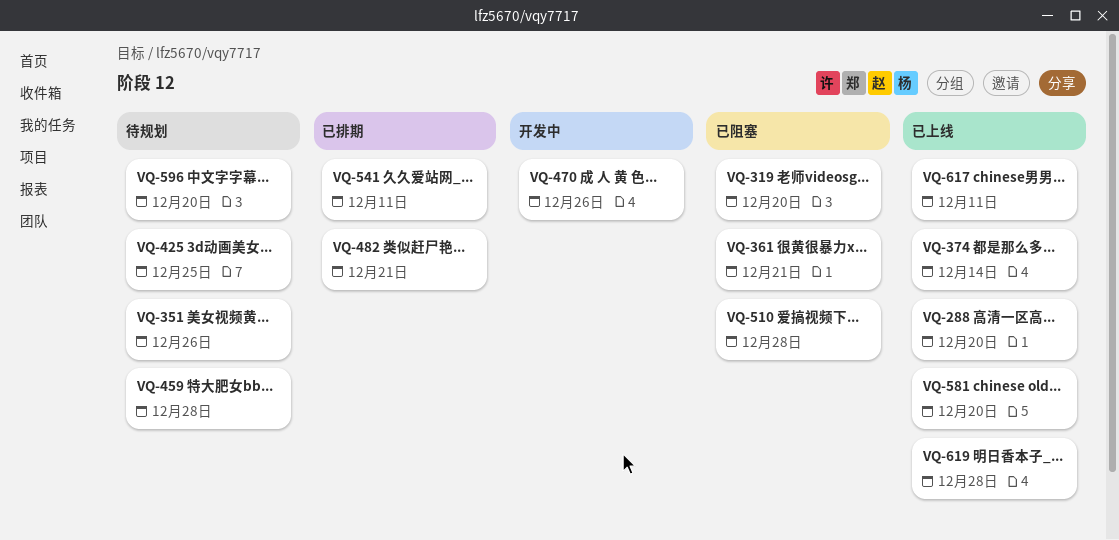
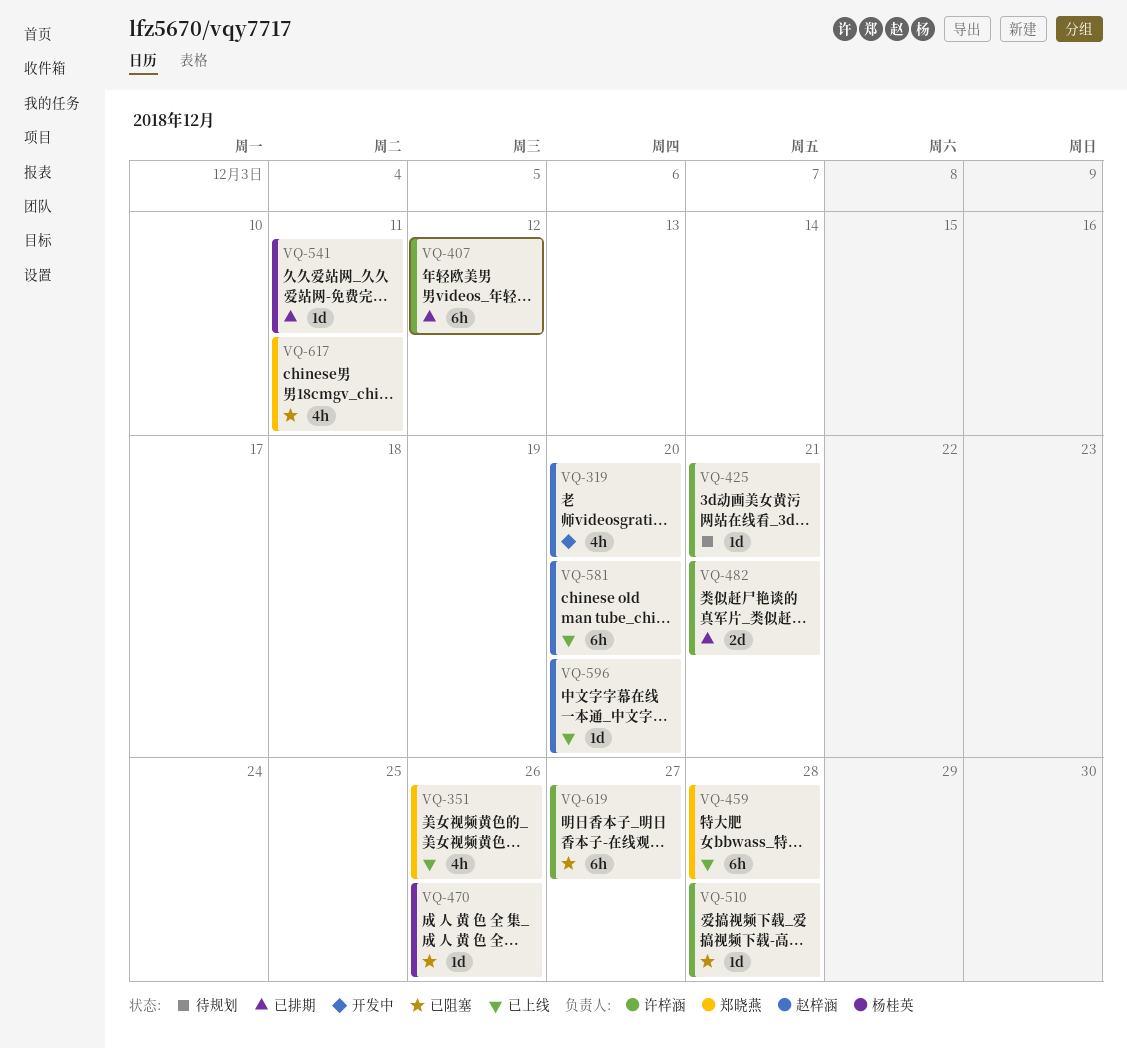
VQ-288: present -> none
VQ-319, status: 已阻塞 -> 开发中
VQ-351, status: 待规划 -> 已上线
VQ-361: present -> none
VQ-374: present -> none
VQ-407: none -> present
VQ-425, due: Dec 25 -> Dec 21
VQ-459, status: 待规划 -> 已上线
VQ-470, status: 开发中 -> 已阻塞
VQ-596, status: 待规划 -> 已上线
VQ-617, status: 已上线 -> 已阻塞
VQ-619, status: 已上线 -> 已阻塞
VQ-619, due: Dec 28 -> Dec 27

